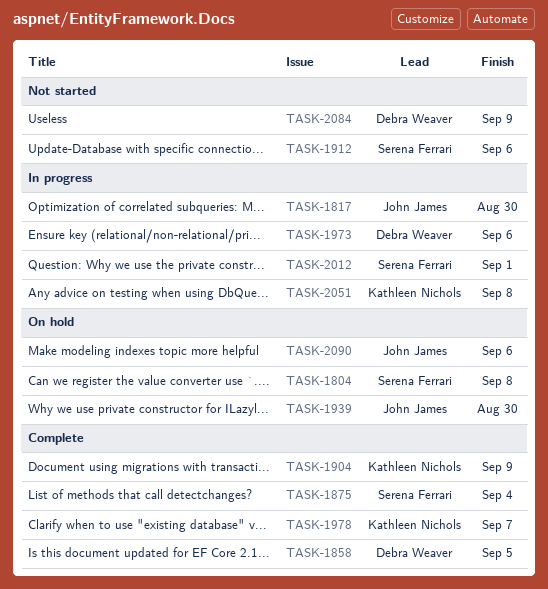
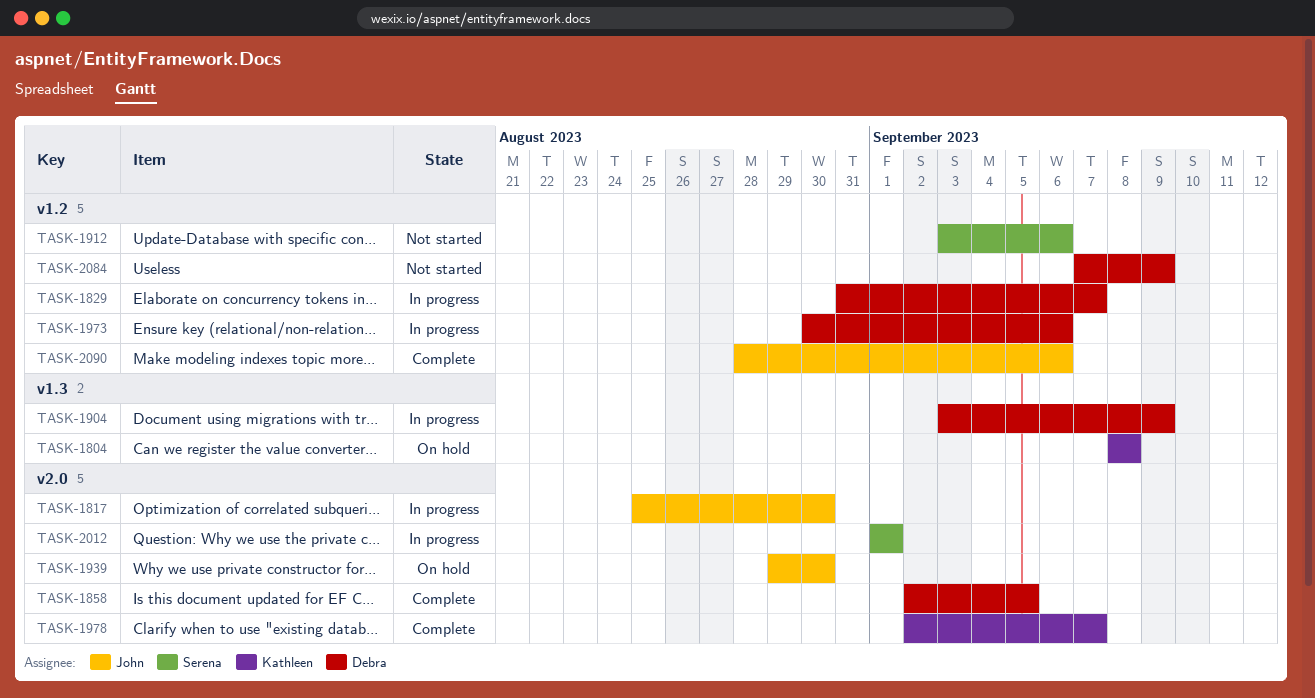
TASK-1804, owner: Serena Ferrari -> Kathleen Nichols
TASK-1829: none -> present
TASK-1875: present -> none
TASK-1904, status: Complete -> In progress
TASK-1904, owner: Kathleen Nichols -> Debra Weaver
TASK-2051: present -> none
TASK-2090, status: On hold -> Complete

